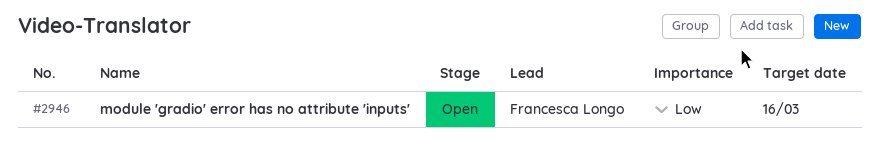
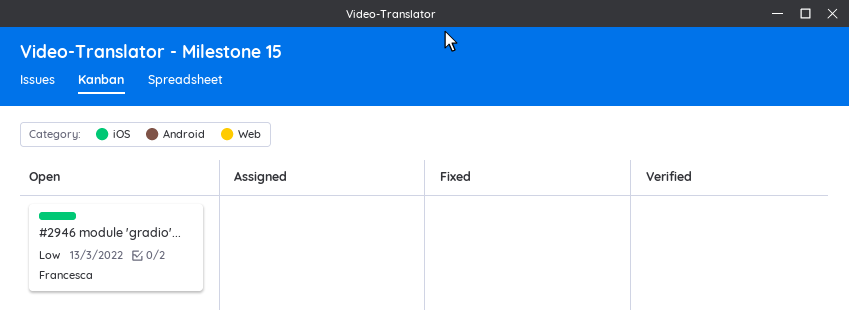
#2946, due: Mar 16 -> Mar 13

